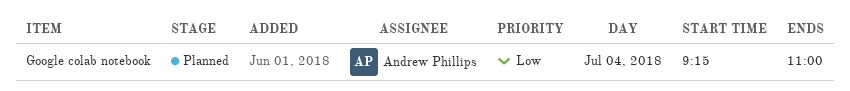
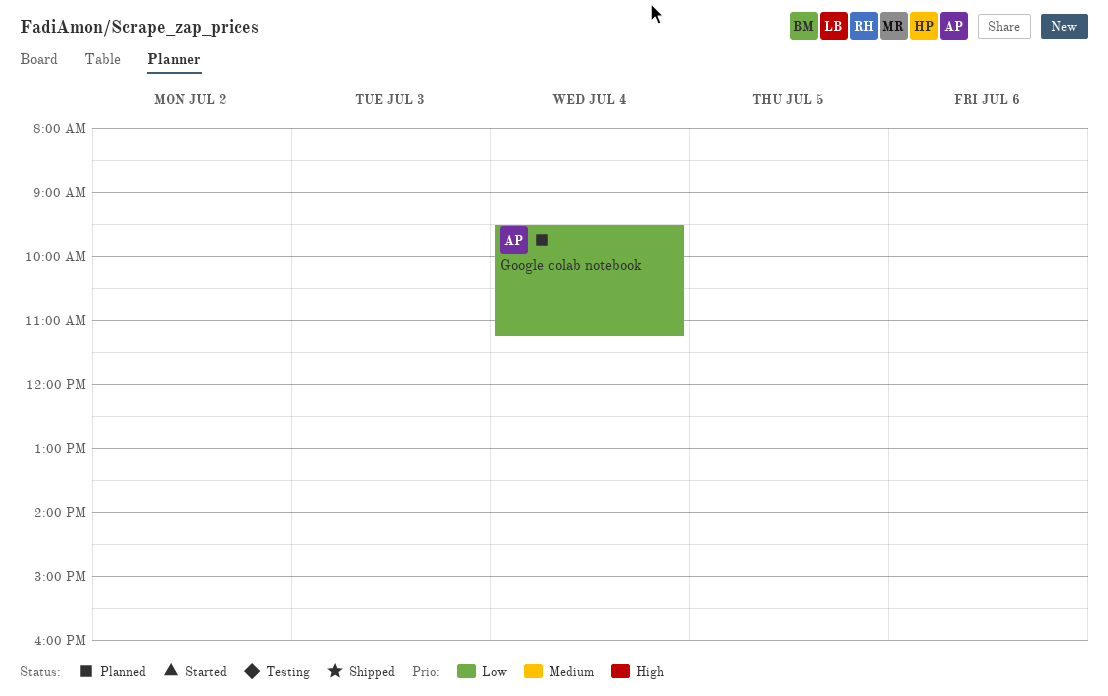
Google colab notebook, begins: 09:15 -> 09:30
Google colab notebook, ends: 11:00 -> 11:15

